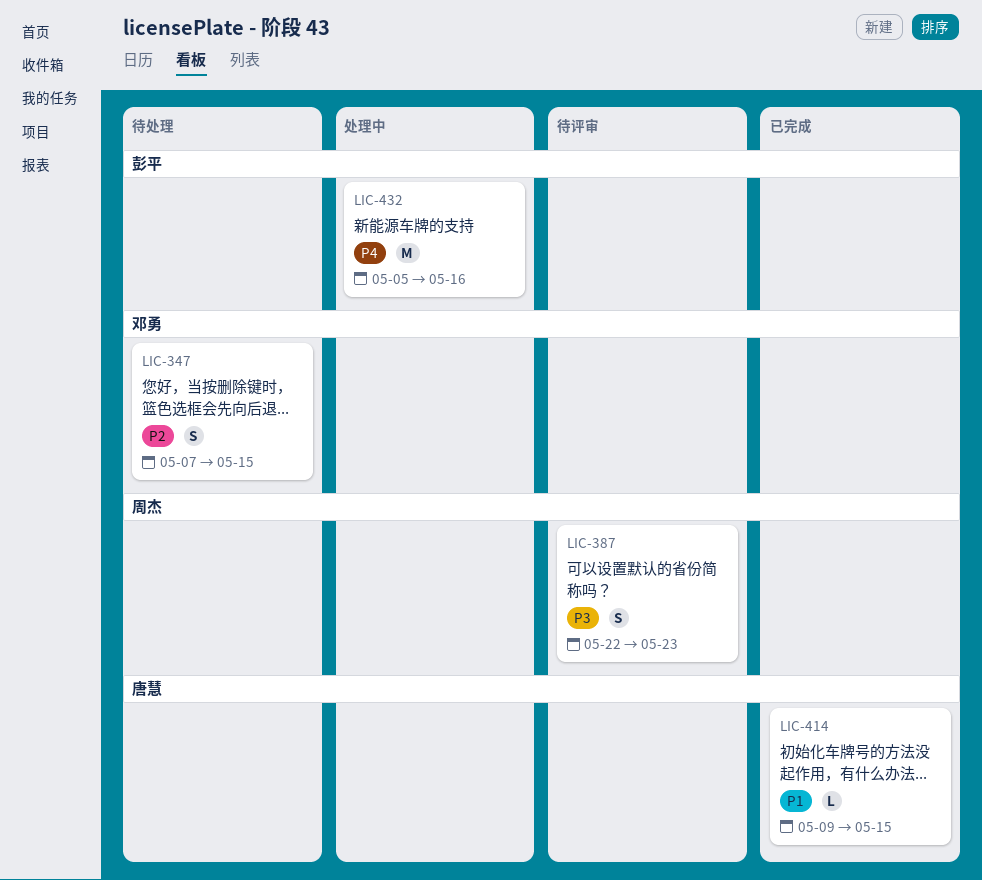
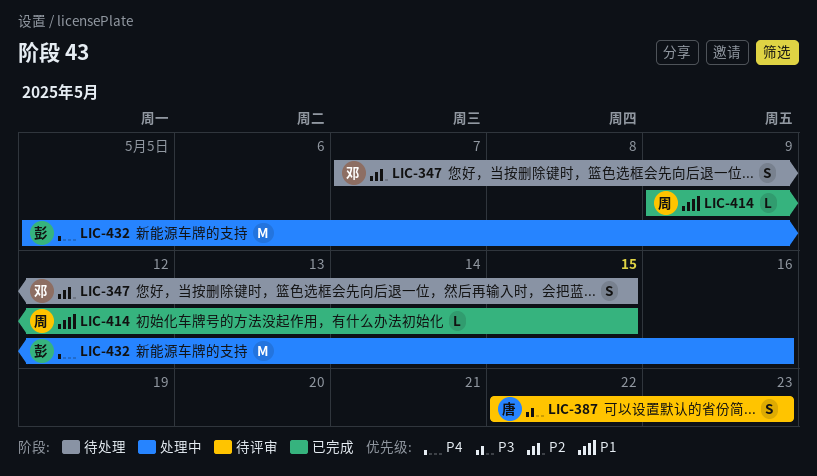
LIC-387, owner: 周杰 -> 唐慧
LIC-414, owner: 唐慧 -> 周杰

